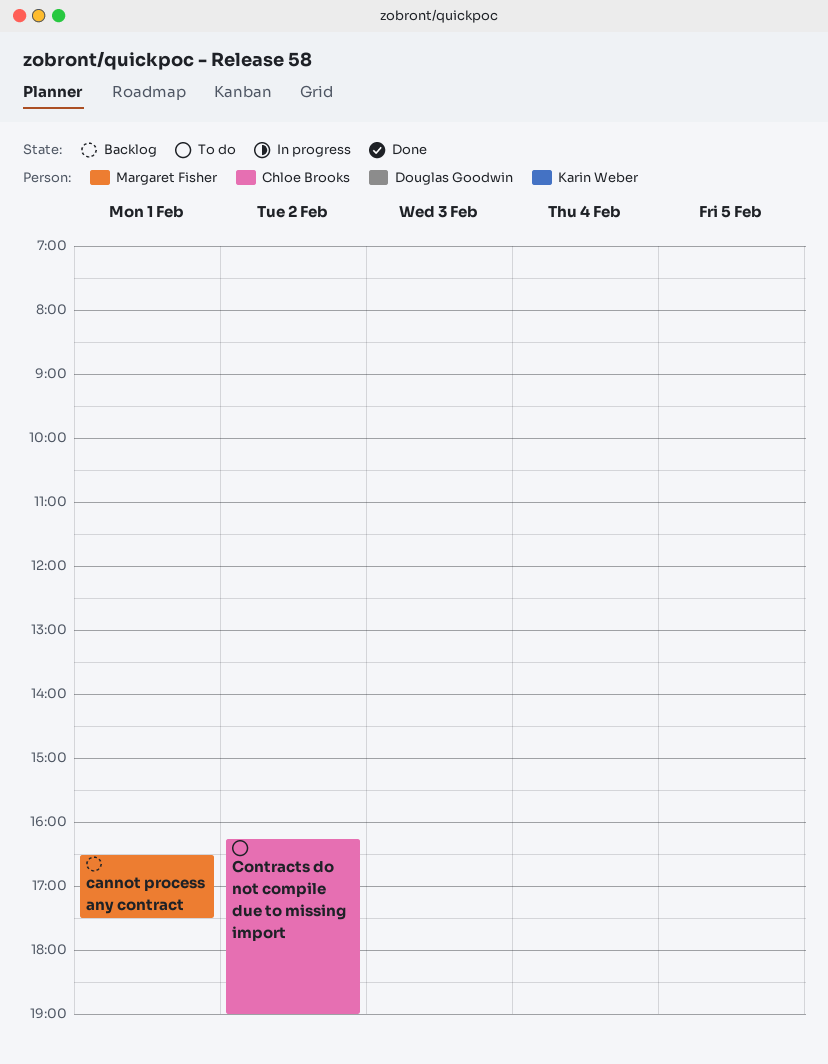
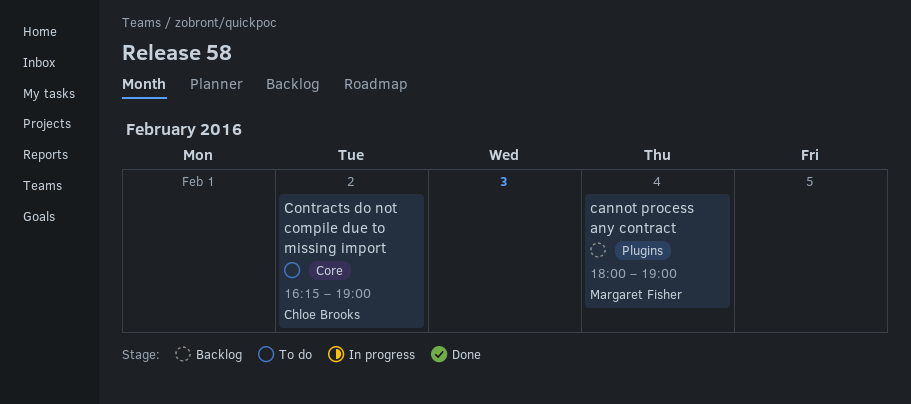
cannot process any contract, day: Feb 1 -> Feb 4
cannot process any contract, begins: 16:30 -> 18:00
cannot process any contract, ends: 17:30 -> 19:00

